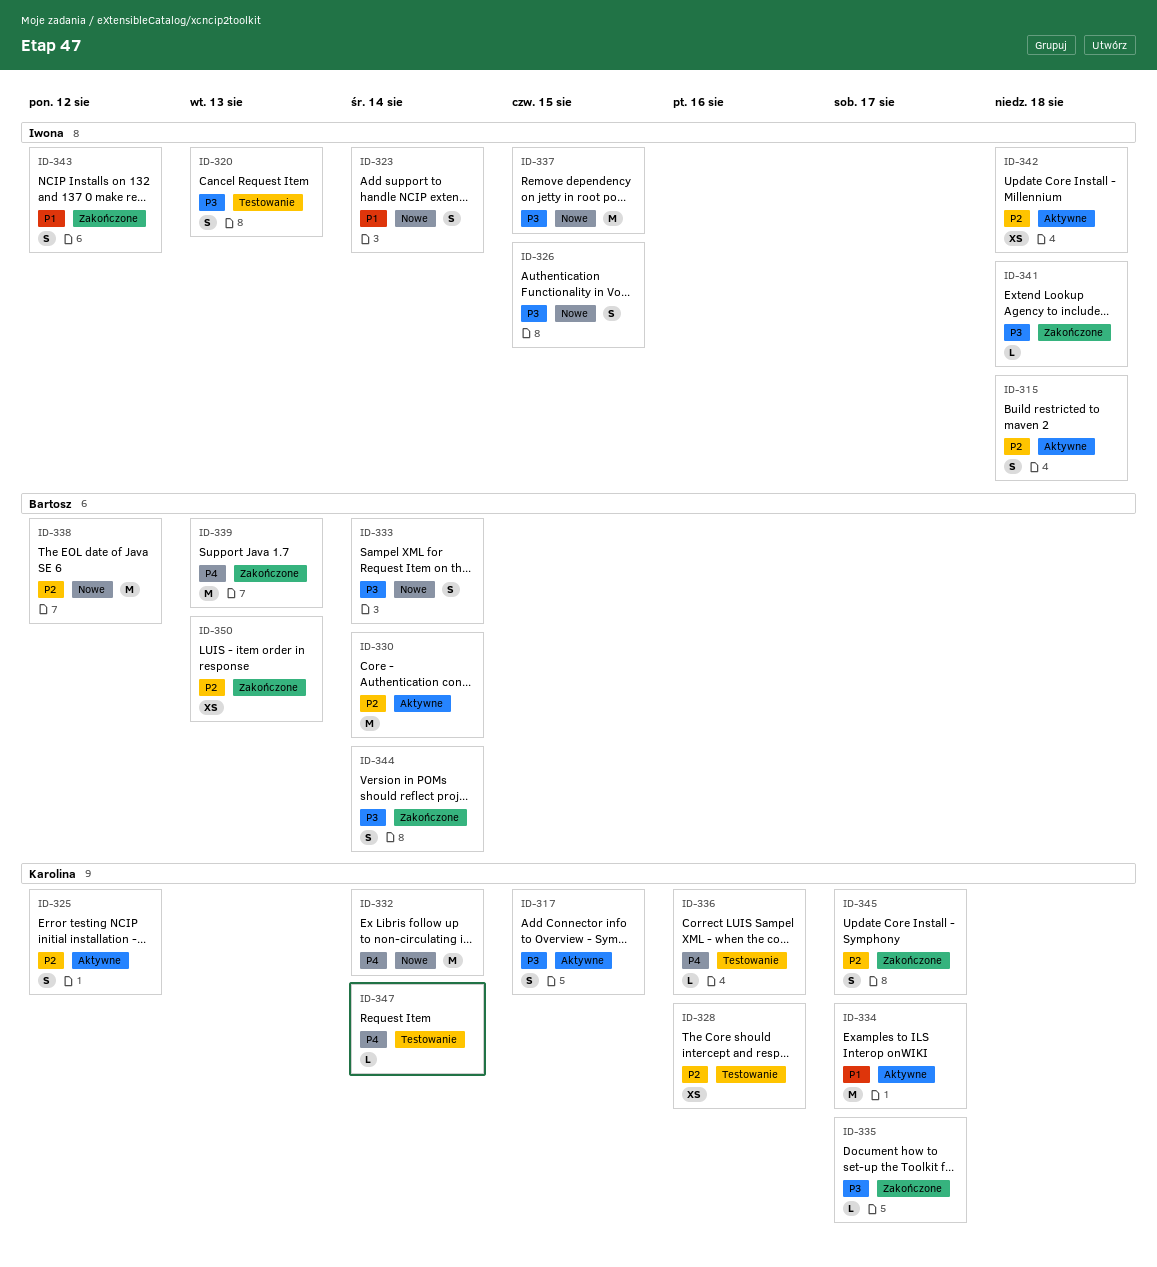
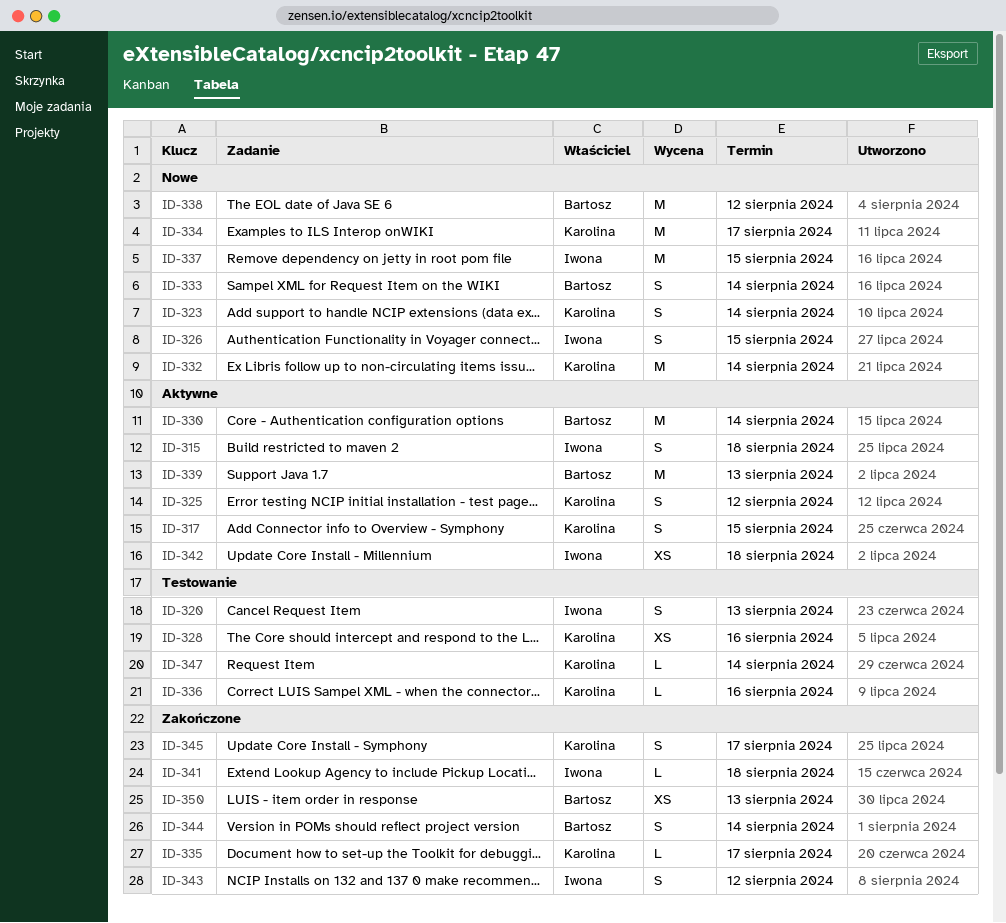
ID-323, owner: Iwona -> Karolina
ID-334, status: Aktywne -> Nowe
ID-339, status: Zakończone -> Aktywne

